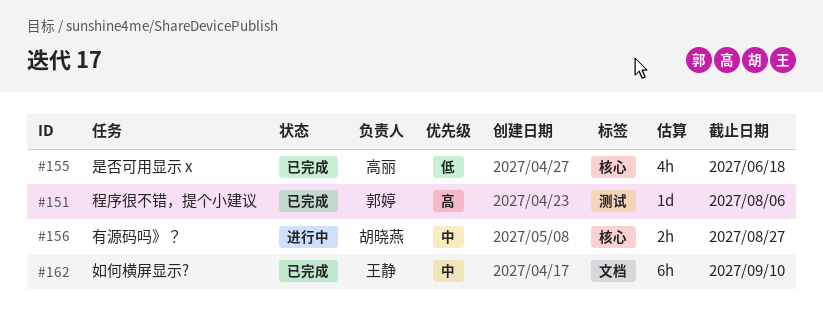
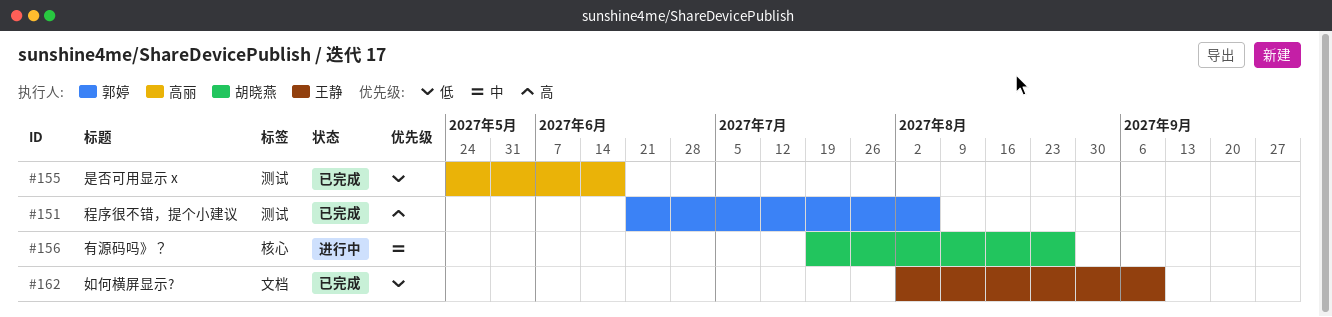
#155, label: 核心 -> 测试
#162, priority: 中 -> 低

